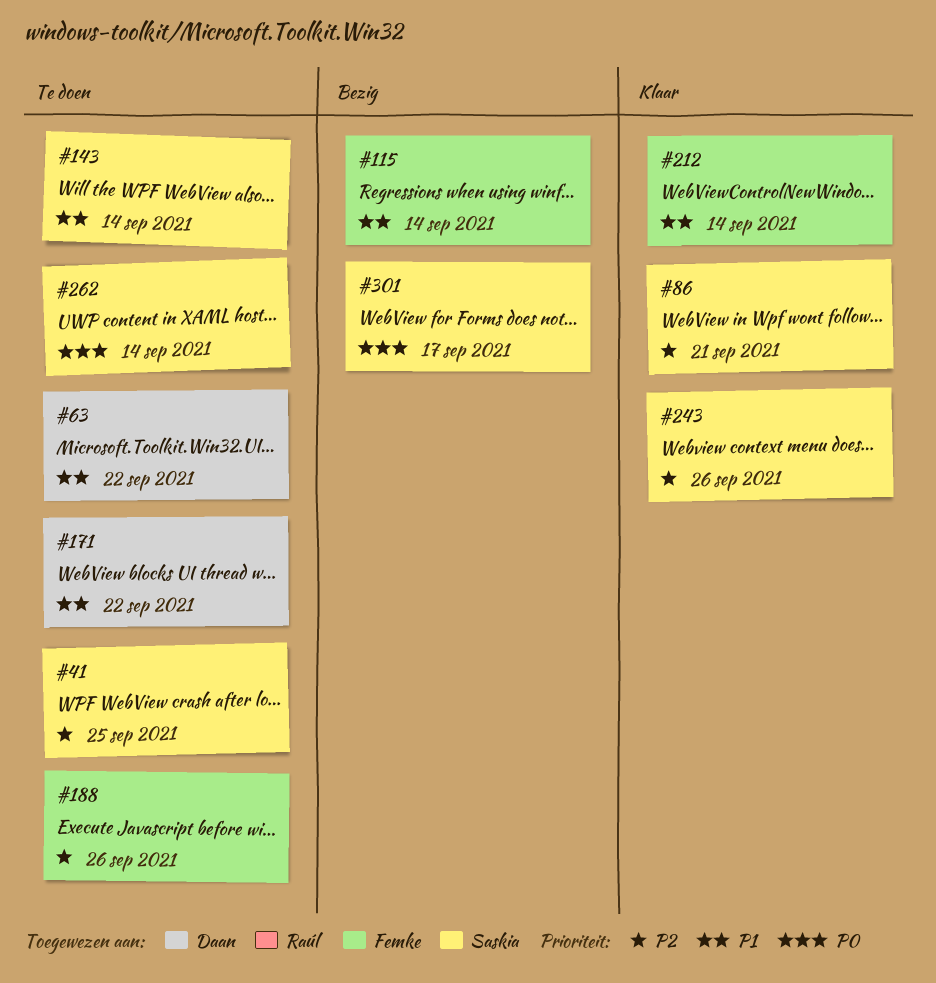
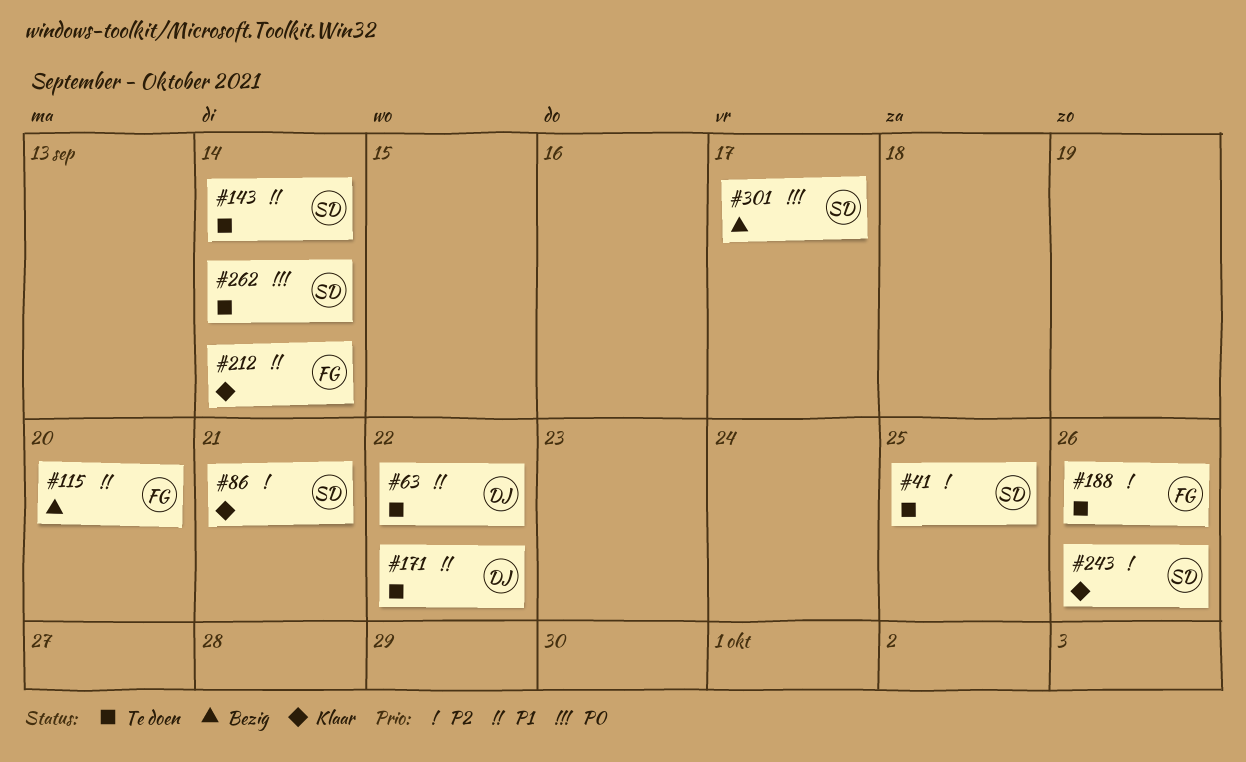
#115, due: Sep 14 -> Sep 20

